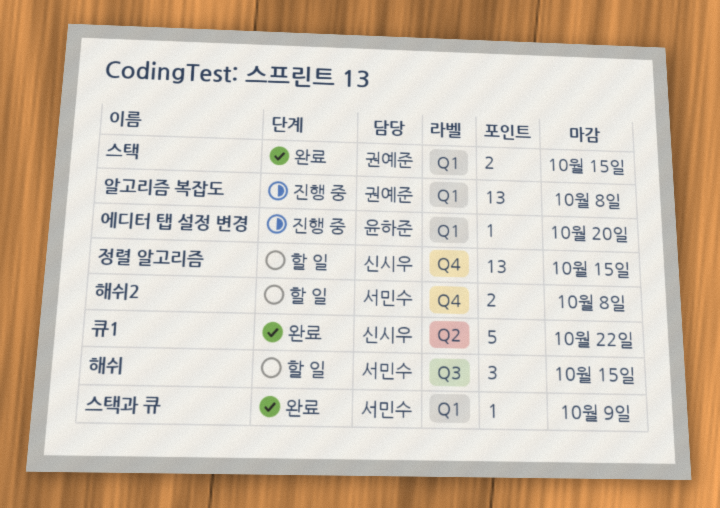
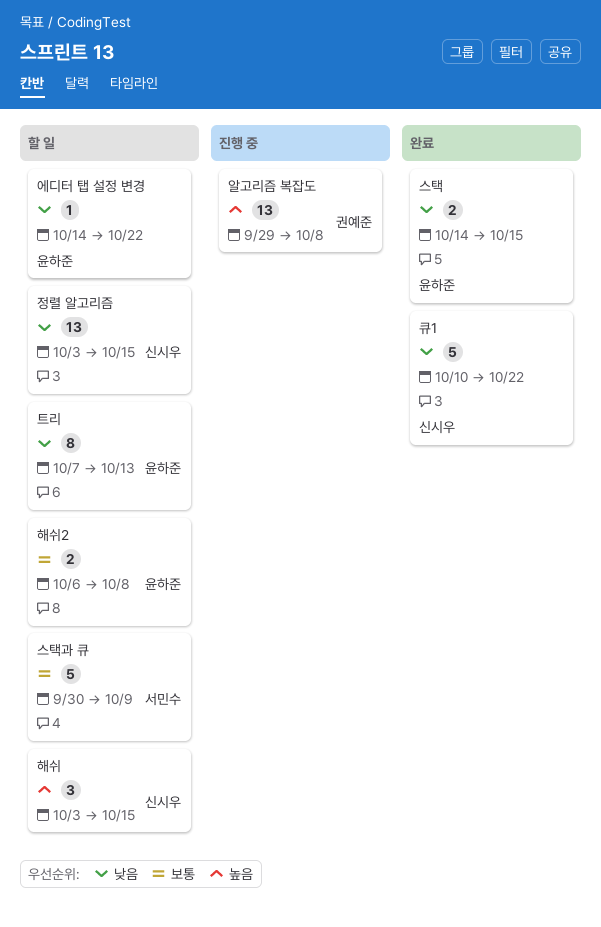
스택, owner: 권예준 -> 윤하준
스택과 큐, status: 완료 -> 할 일
스택과 큐, estimate: 1 -> 5
에디터 탭 설정 변경, status: 진행 중 -> 할 일
에디터 탭 설정 변경, due: Oct 20 -> Oct 22
트리: none -> present
해쉬, owner: 서민수 -> 신시우
해쉬2, owner: 서민수 -> 윤하준

